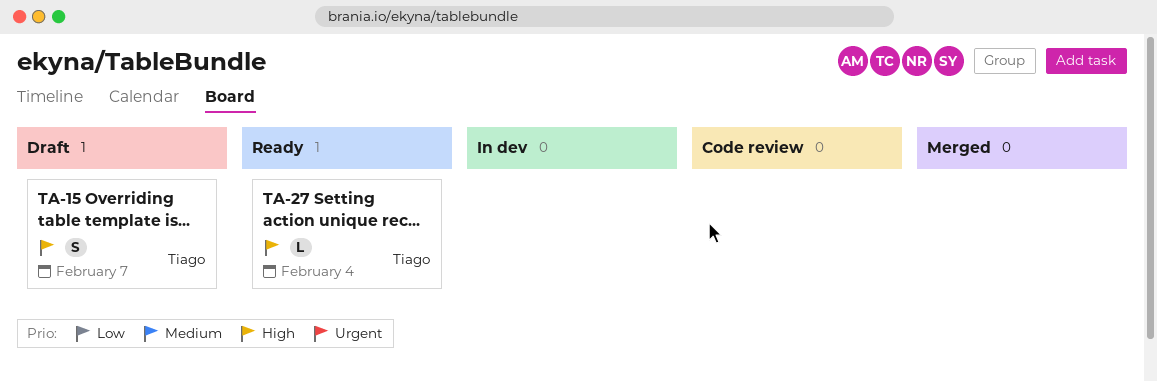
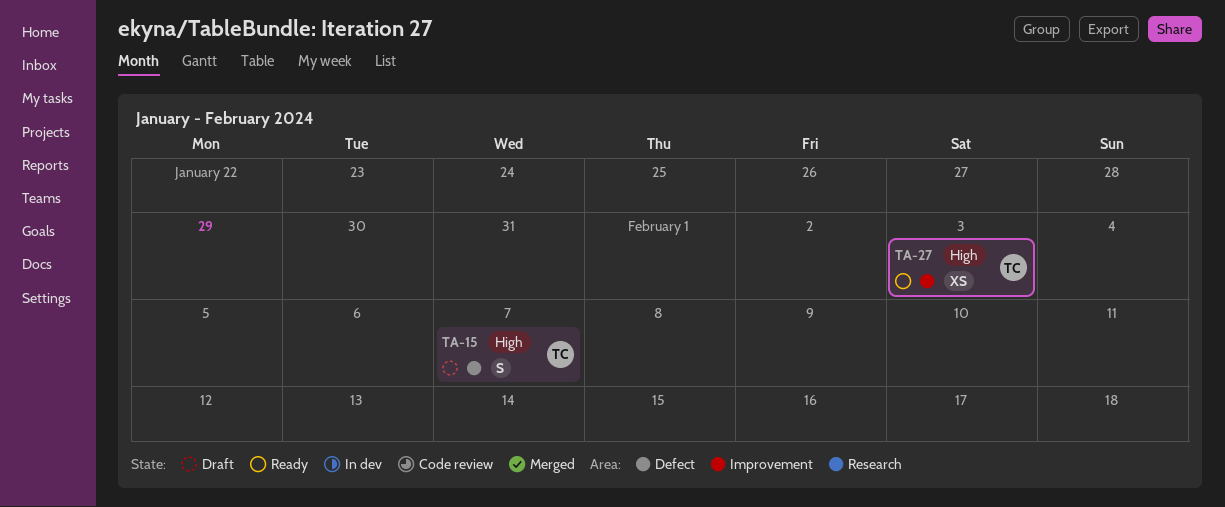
TA-27, estimate: L -> XS
TA-27, due: Feb 4 -> Feb 3

